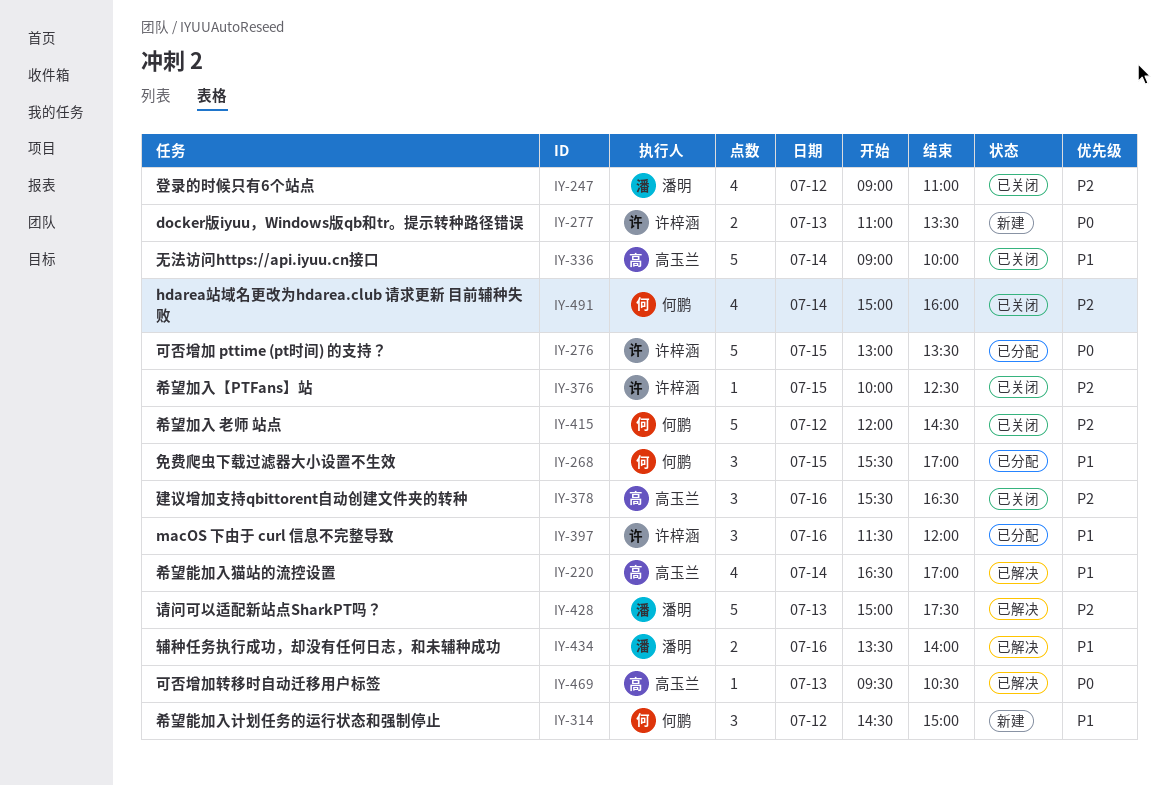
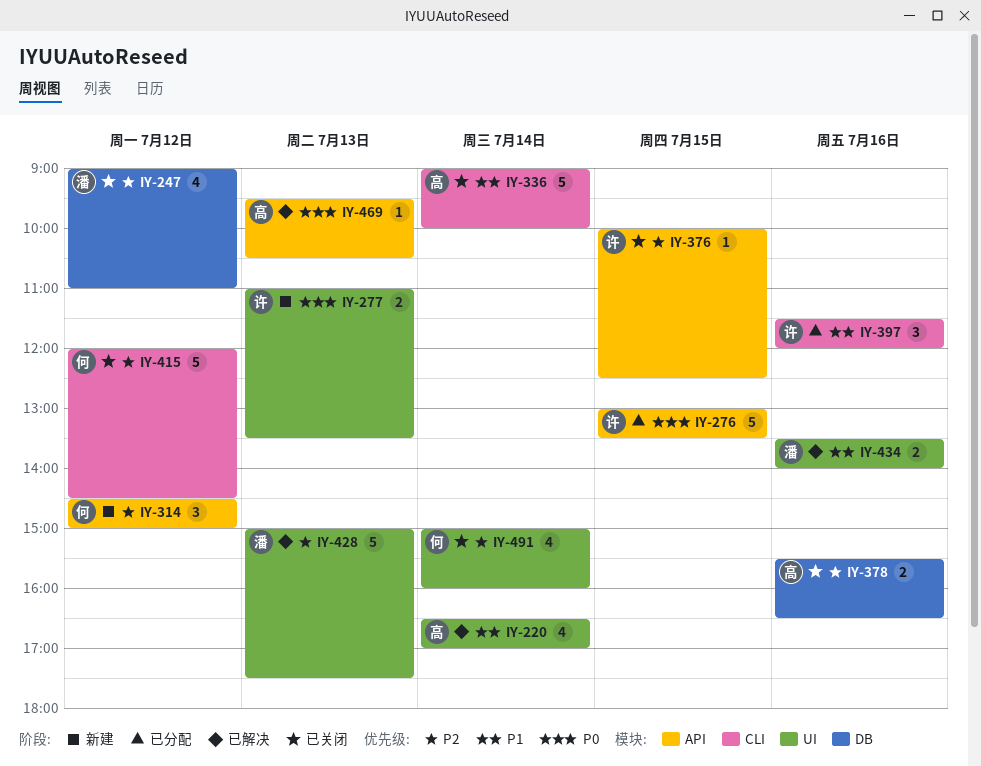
IY-268: present -> none
IY-314, priority: P1 -> P2
IY-378, estimate: 3 -> 2

